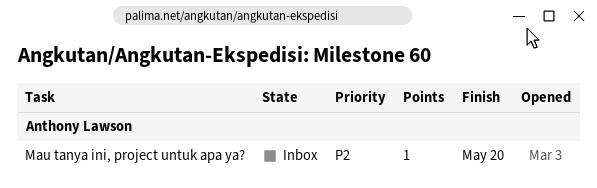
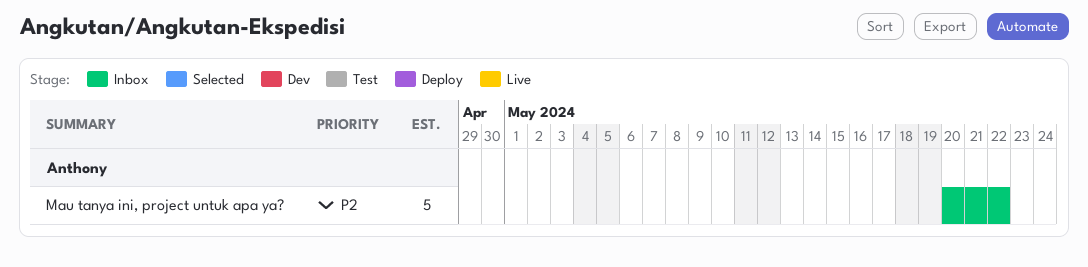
Mau tanya ini, project untuk apa ya?, estimate: 1 -> 5
Mau tanya ini, project untuk apa ya?, due: May 20 -> May 22

